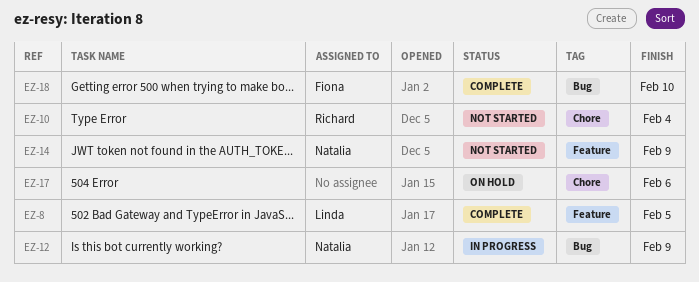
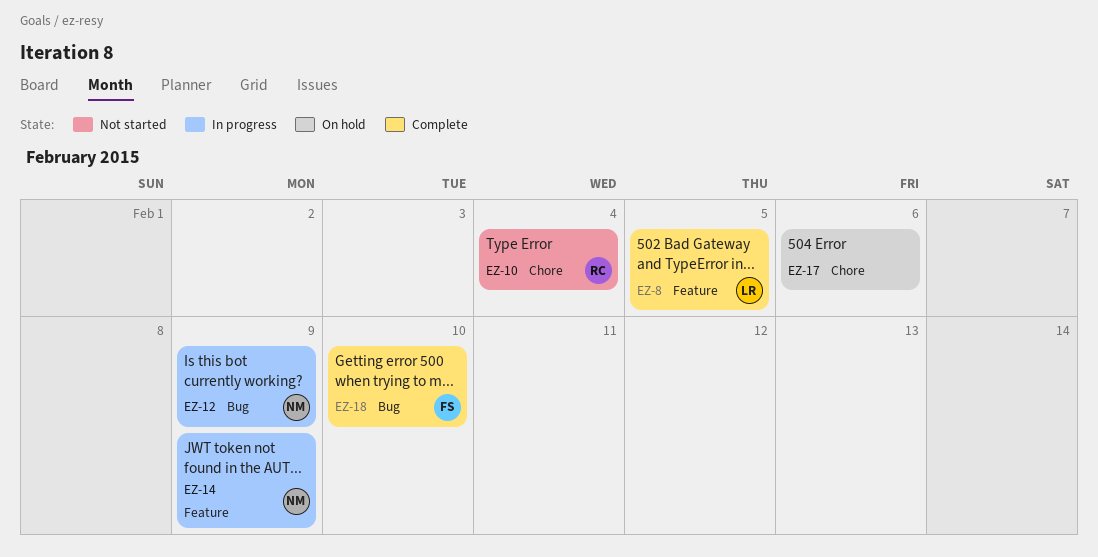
EZ-14, status: Not started -> In progress

